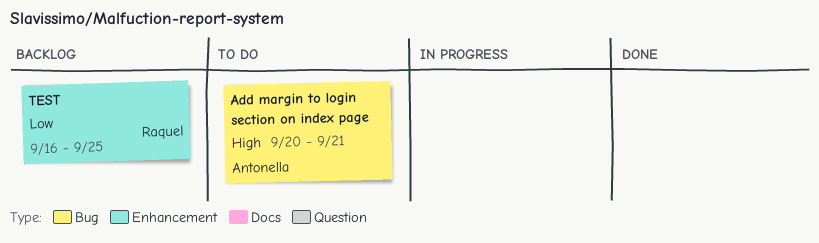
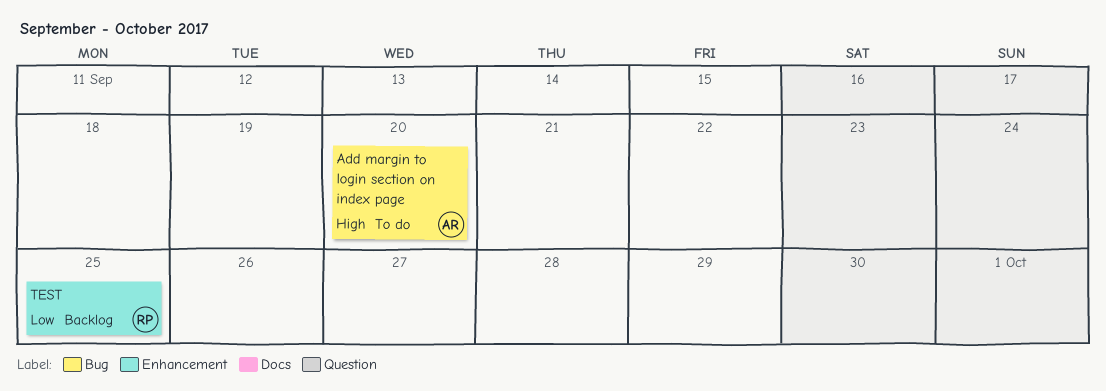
Add margin to login section on index page, due: Sep 21 -> Sep 20

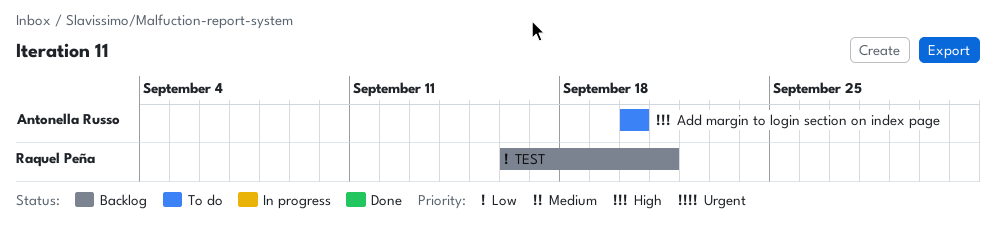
TEST, due: Sep 25 -> Sep 21

